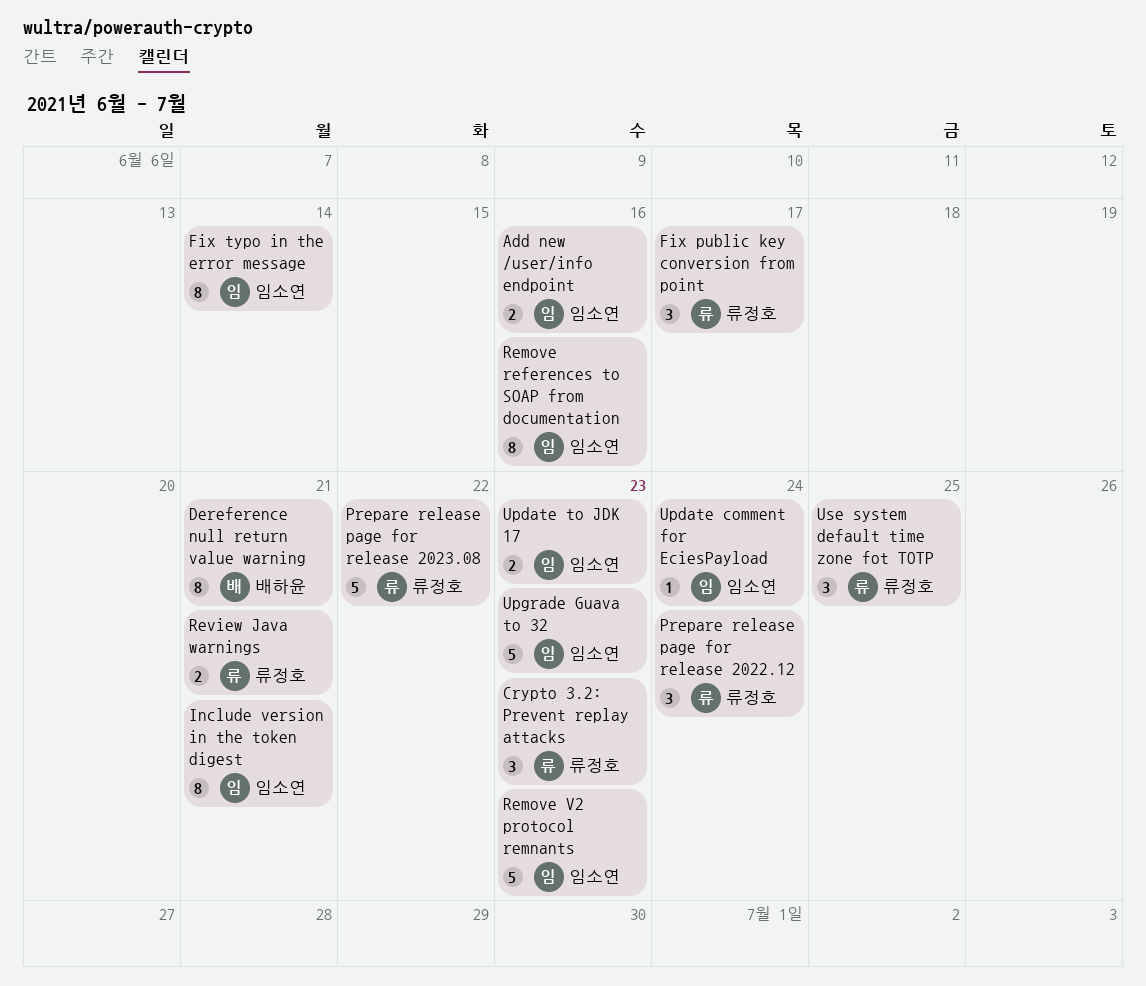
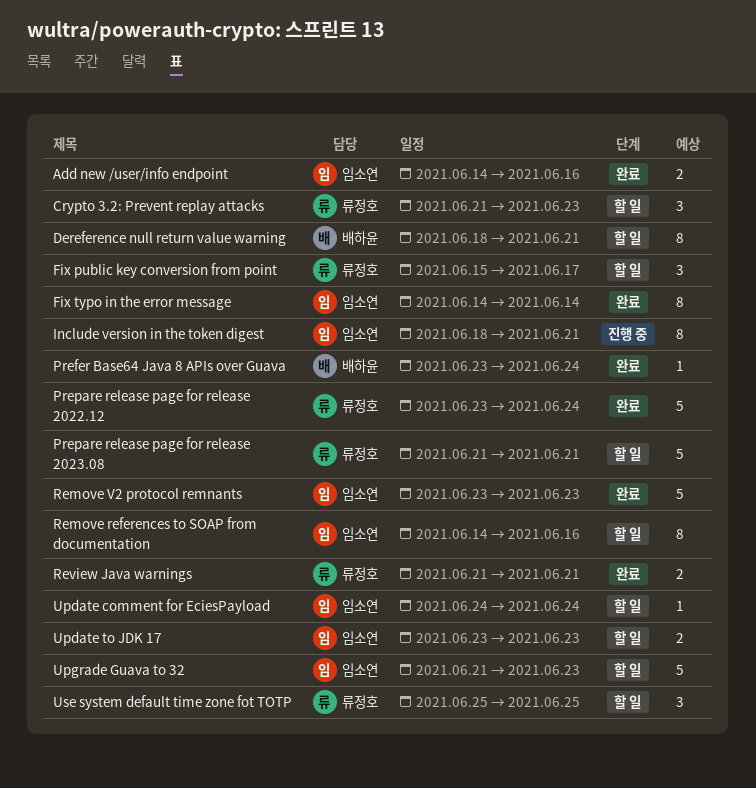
Prefer Base64 Java 8 APIs over Guava: none -> present
Prepare release page for release 2022.12, estimate: 3 -> 5
Prepare release page for release 2023.08, due: Jun 22 -> Jun 21

